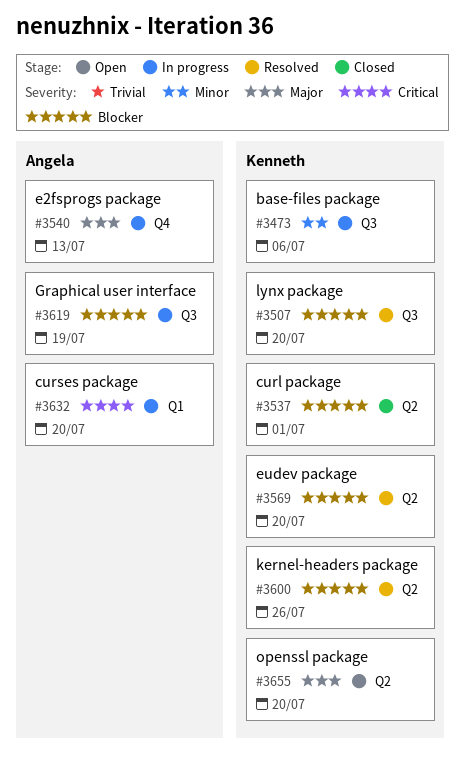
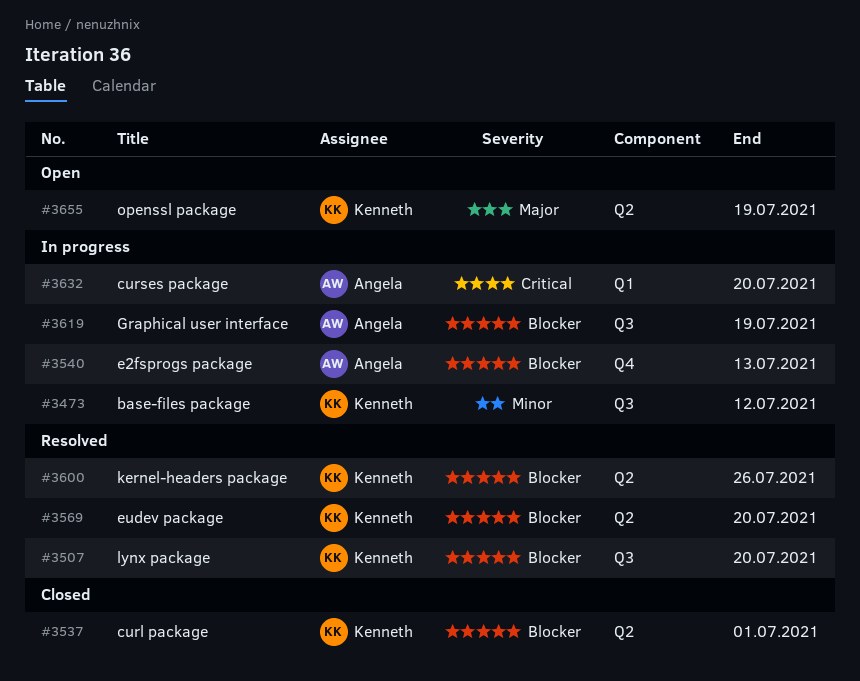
#3473, due: Jul 6 -> Jul 12
#3540, priority: Major -> Blocker
#3655, due: Jul 20 -> Jul 19

